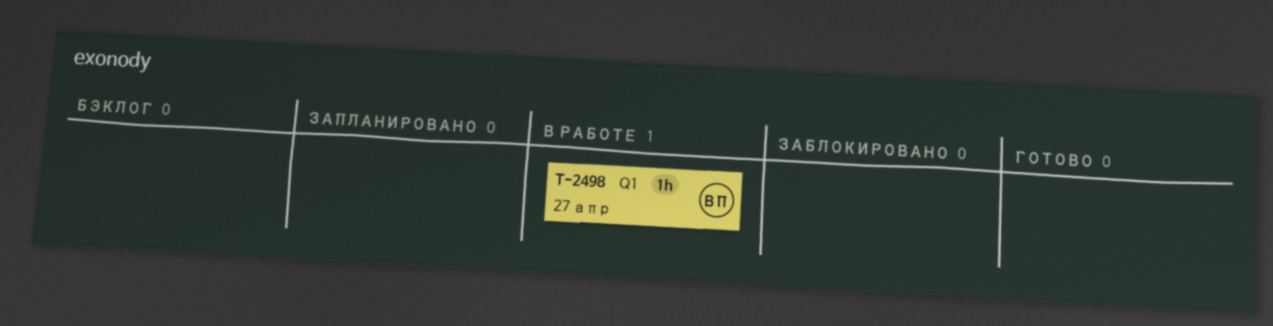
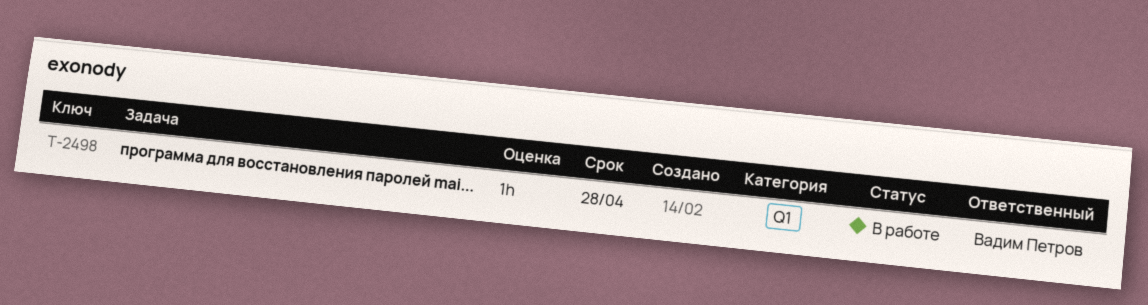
T-2498, due: Apr 27 -> Apr 28

